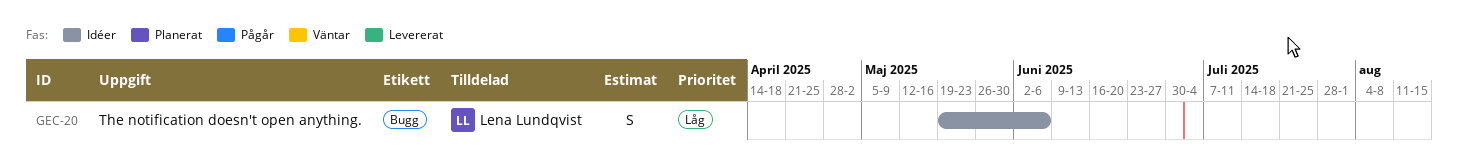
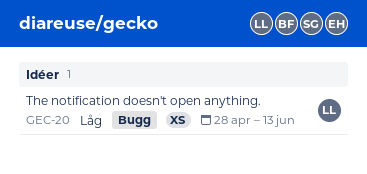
GEC-20, estimate: S -> XS
GEC-20, start: May 19 -> Apr 28
GEC-20, due: Jun 6 -> Jun 13

